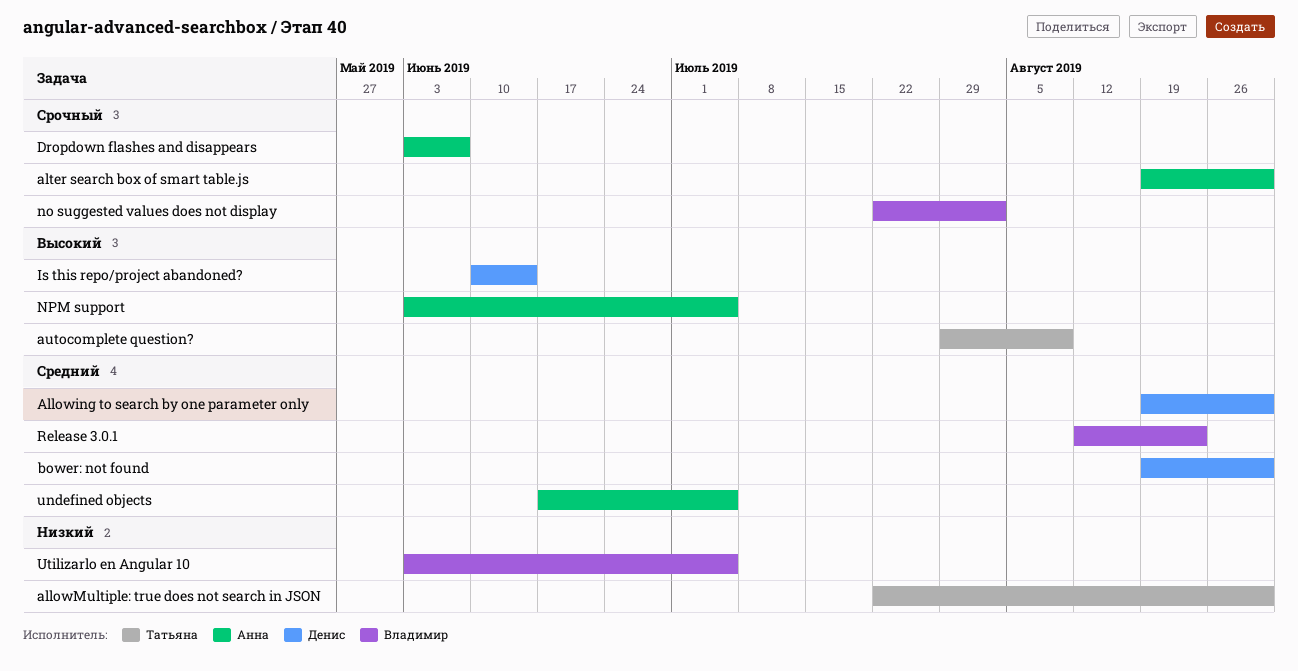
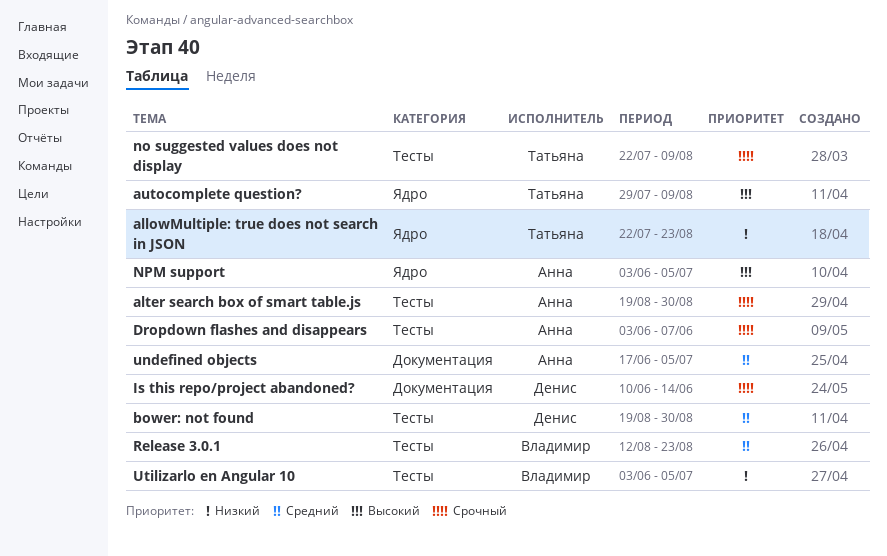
Allowing to search by one parameter only: present -> none
allowMultiple: true does not search in JSON, due: Aug 30 -> Aug 23
Is this repo/project abandoned?, priority: Высокий -> Срочный
no suggested values does not display, owner: Владимир -> Татьяна
no suggested values does not display, due: Aug 2 -> Aug 9

